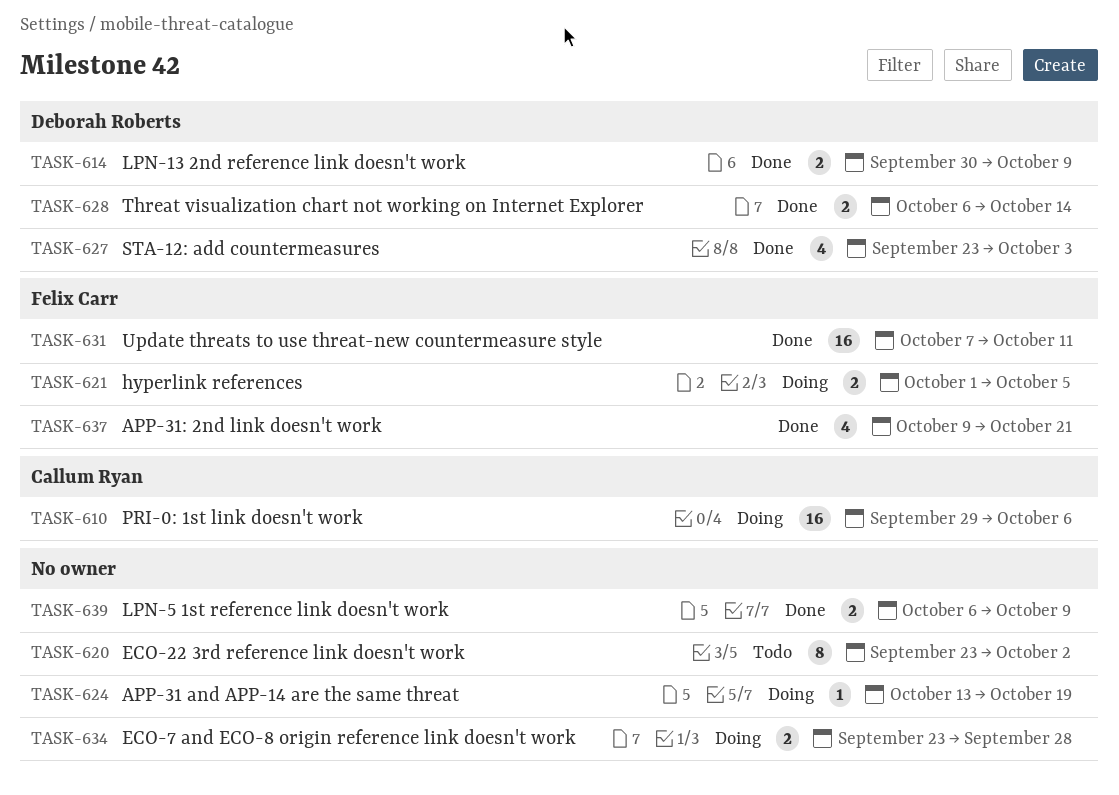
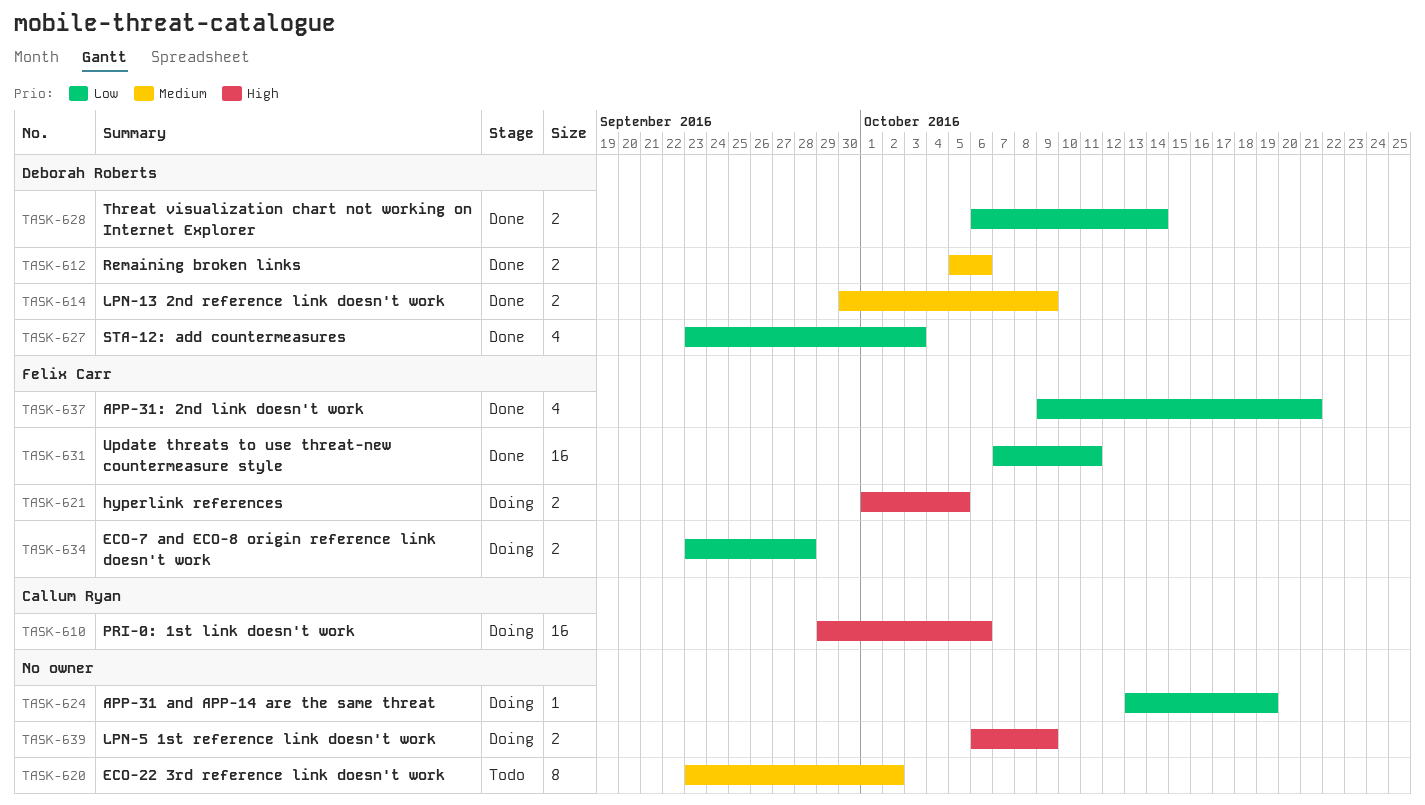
TASK-612: none -> present
TASK-634, owner: none -> Felix Carr
TASK-639, status: Done -> Doing

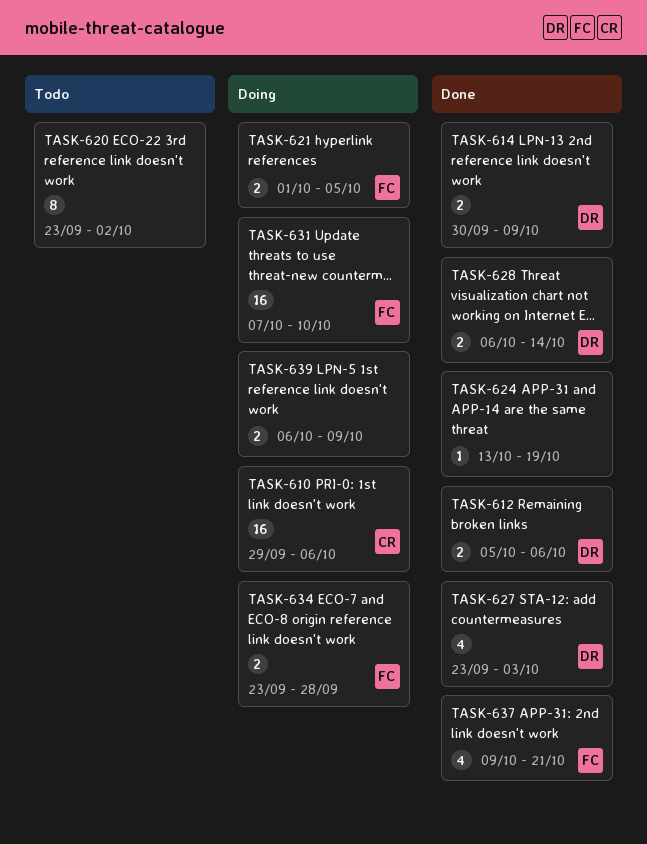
TASK-624, status: Doing -> Done
TASK-631, status: Done -> Doing
TASK-631, due: Oct 11 -> Oct 10

